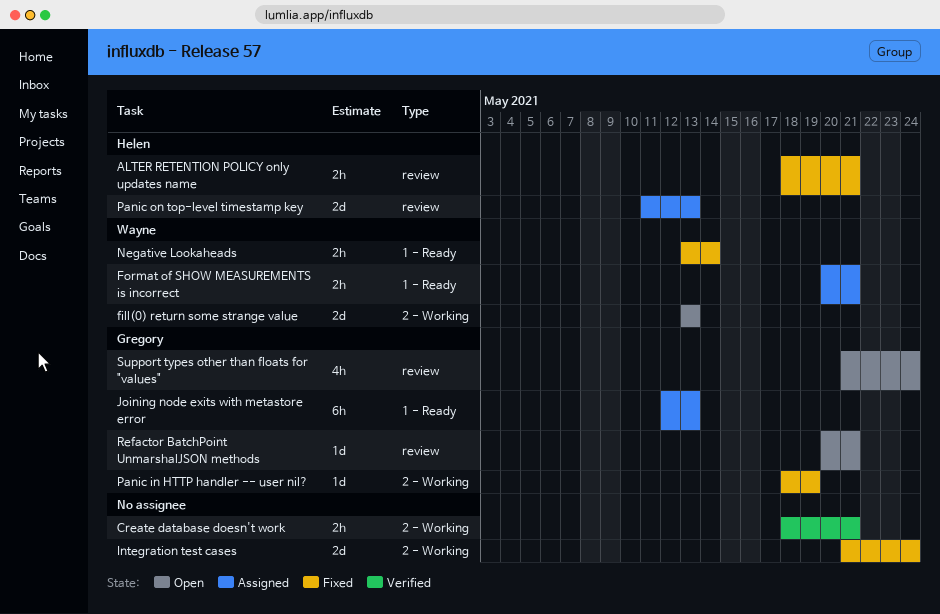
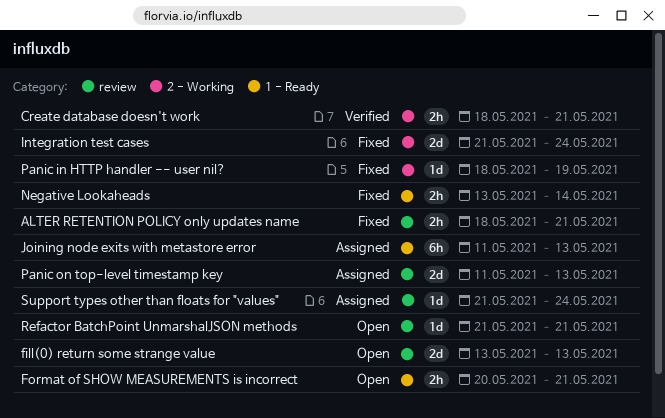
fill(0) return some strange value, label: 2 - Working -> review
Format of SHOW MEASUREMENTS is incorrect, status: Assigned -> Open
Joining node exits with metastore error, start: May 12 -> May 11
Refactor BatchPoint UnmarshalJSON methods, start: May 20 -> May 21
Support types other than floats for "values", status: Open -> Assigned
Support types other than floats for "values", estimate: 4h -> 1d

